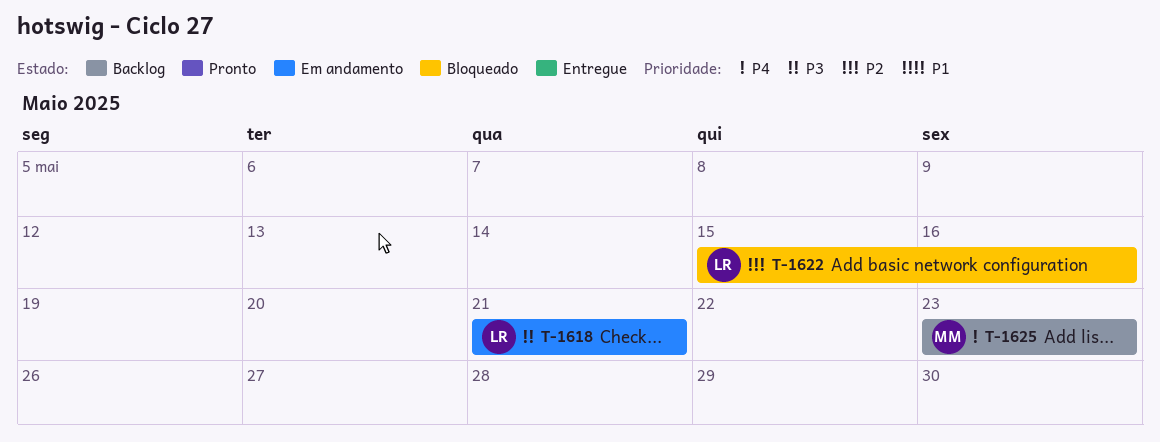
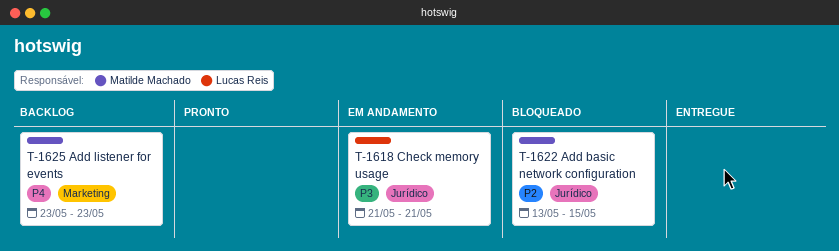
T-1622, owner: Lucas Reis -> Matilde Machado
T-1622, start: May 15 -> May 13
T-1622, due: May 16 -> May 15

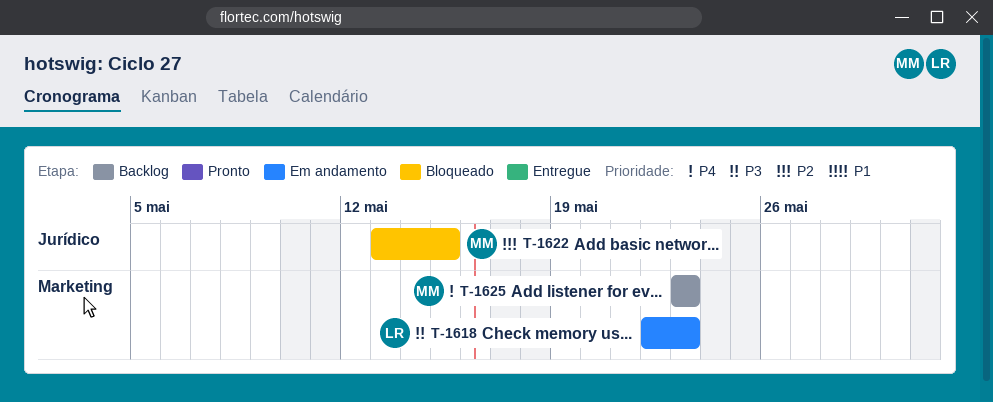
T-1618, label: Jurídico -> Marketing
T-1618, start: May 21 -> May 22
T-1618, due: May 21 -> May 23

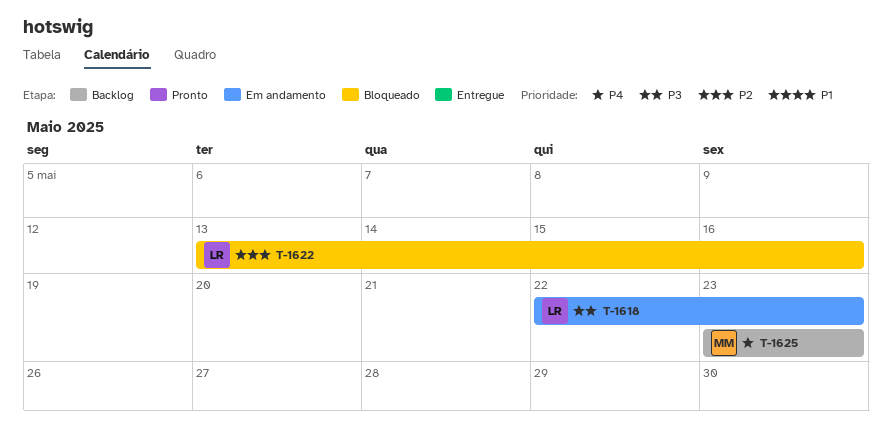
T-1622, owner: MM -> LR
T-1622, due: May 15 -> May 16

